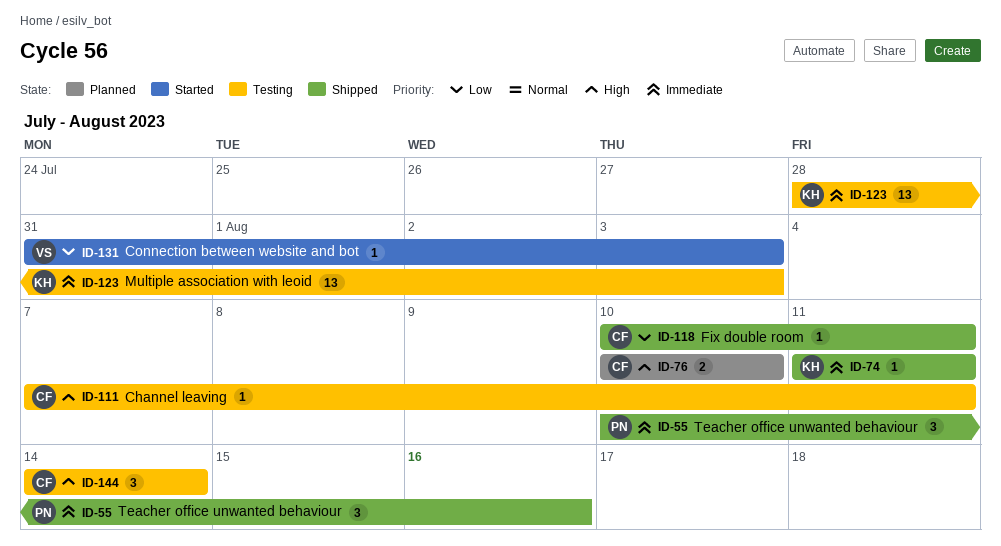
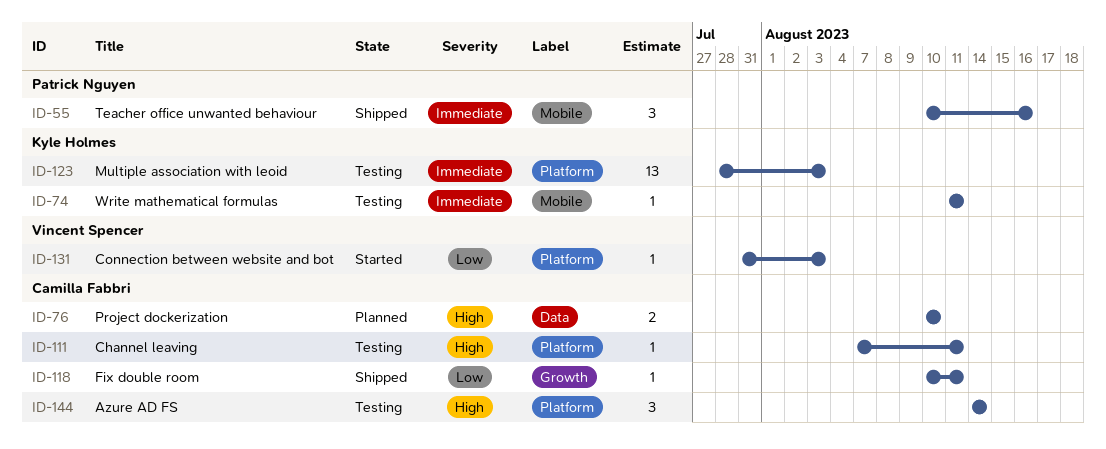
ID-74, status: Shipped -> Testing

